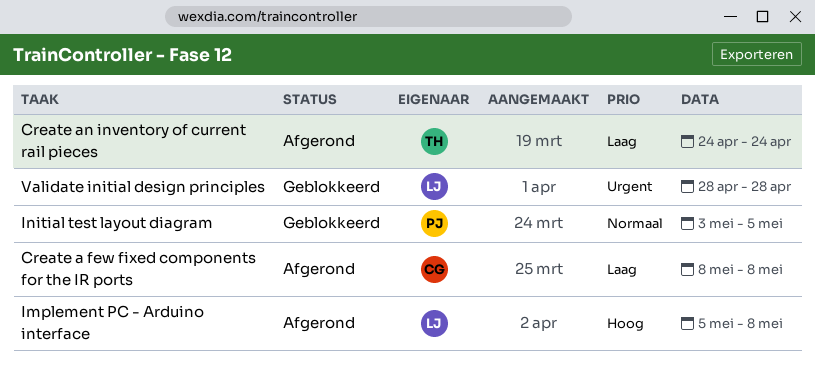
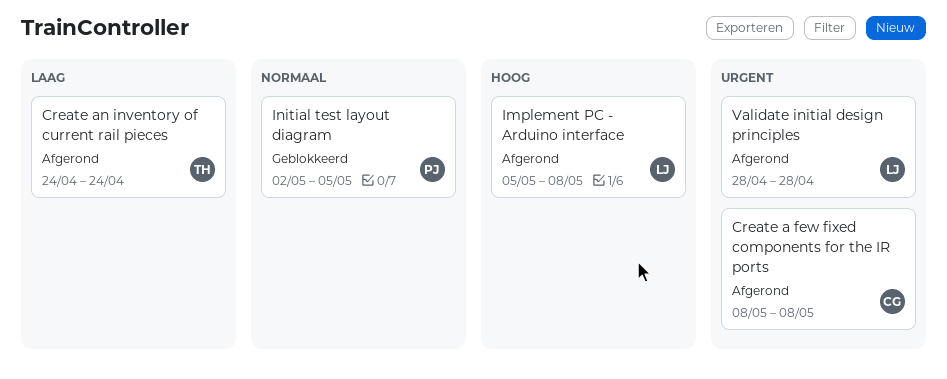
Create a few fixed components for the IR ports, priority: Laag -> Urgent
Initial test layout diagram, start: May 3 -> May 2
Validate initial design principles, status: Geblokkeerd -> Afgerond

